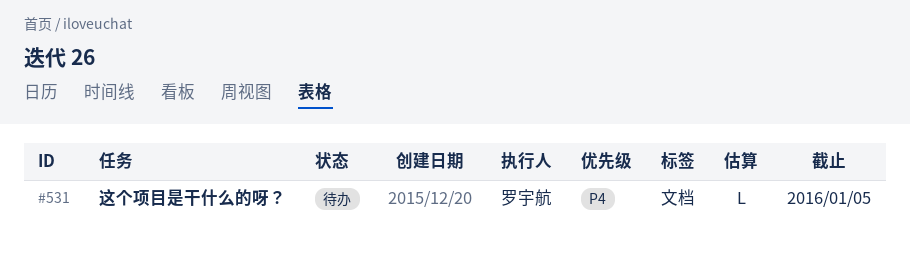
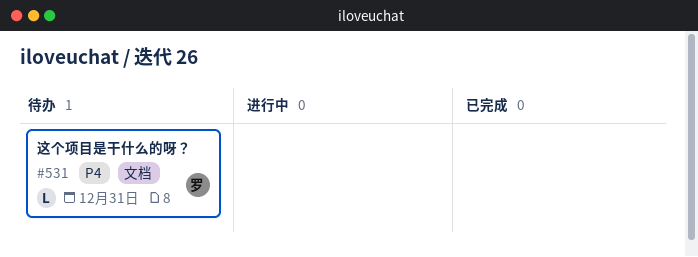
#531, due: Jan 5 -> Dec 31

